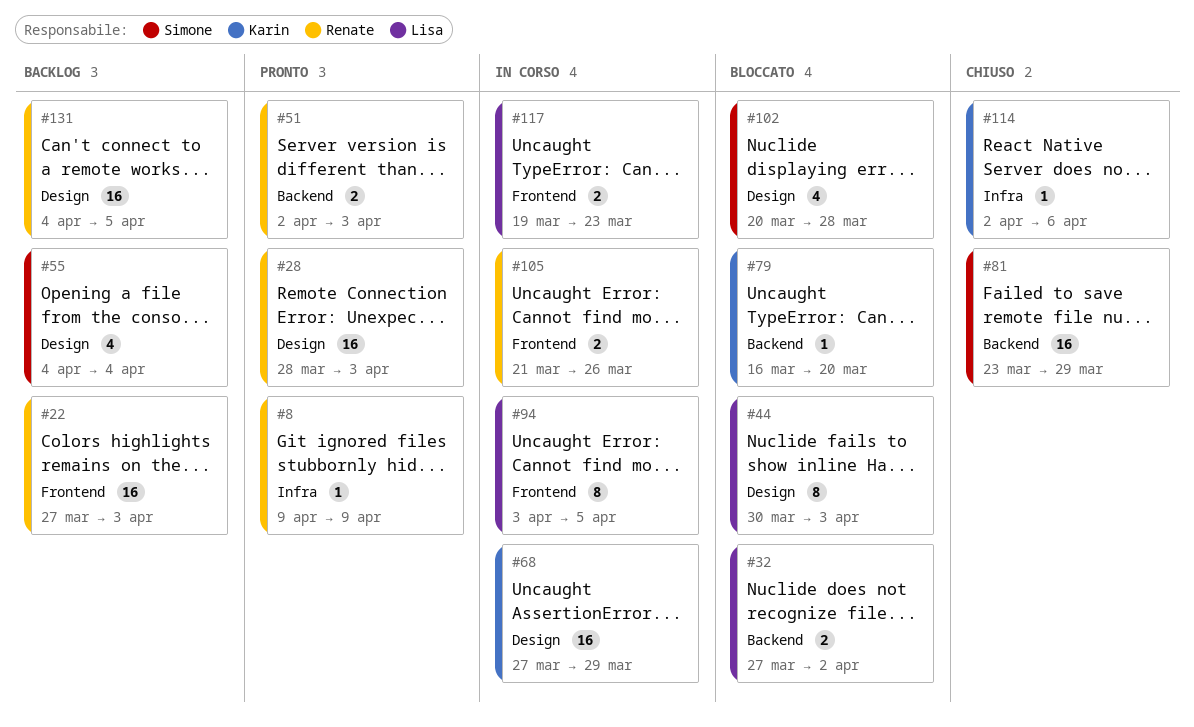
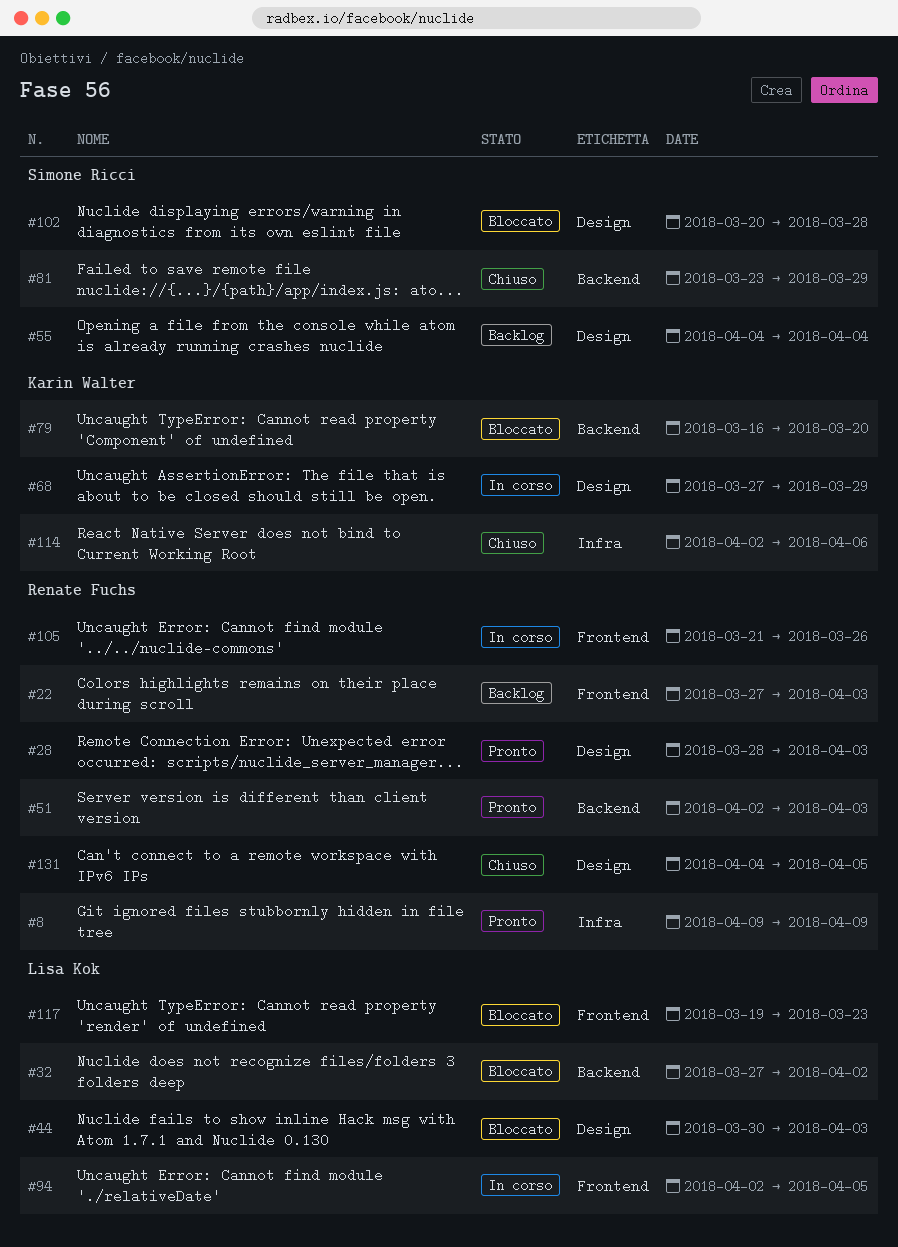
#94, start: Apr 3 -> Apr 2
#117, status: In corso -> Bloccato
#131, status: Backlog -> Chiuso

